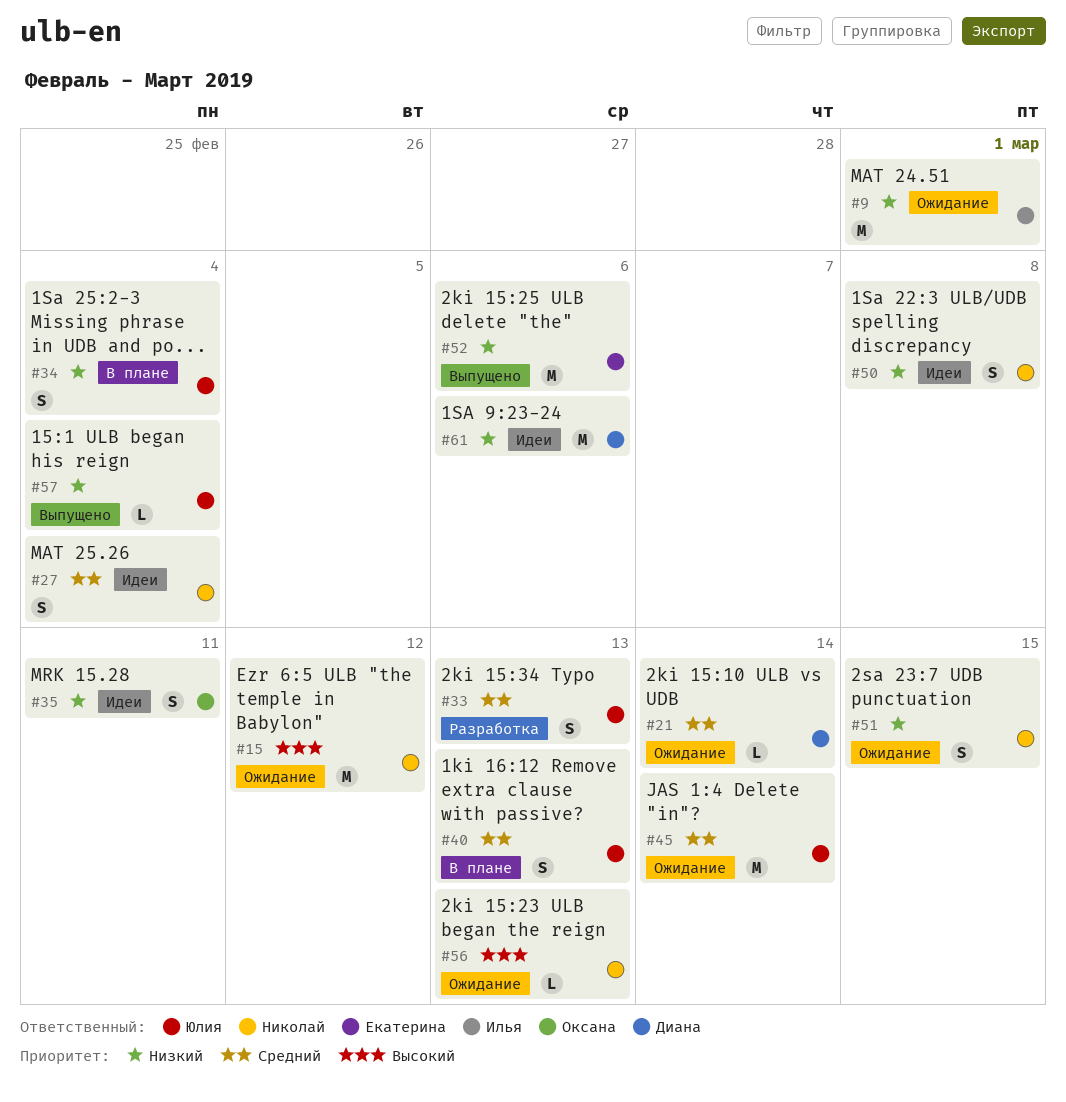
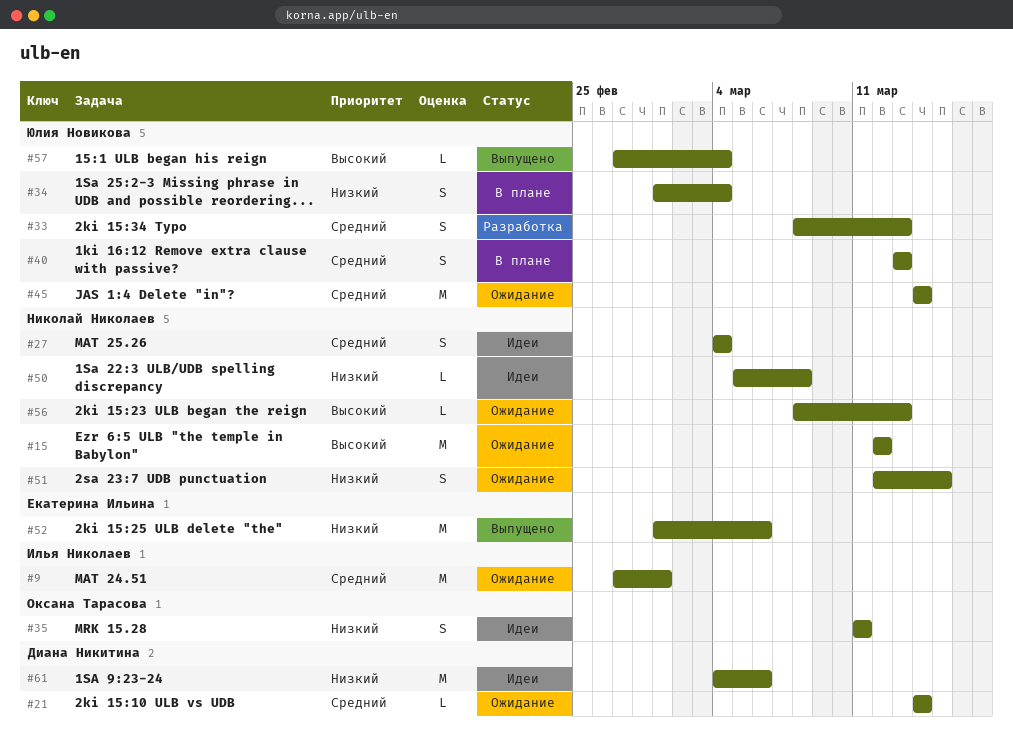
#9, priority: Низкий -> Средний
#50, estimate: S -> L
#57, priority: Низкий -> Высокий

